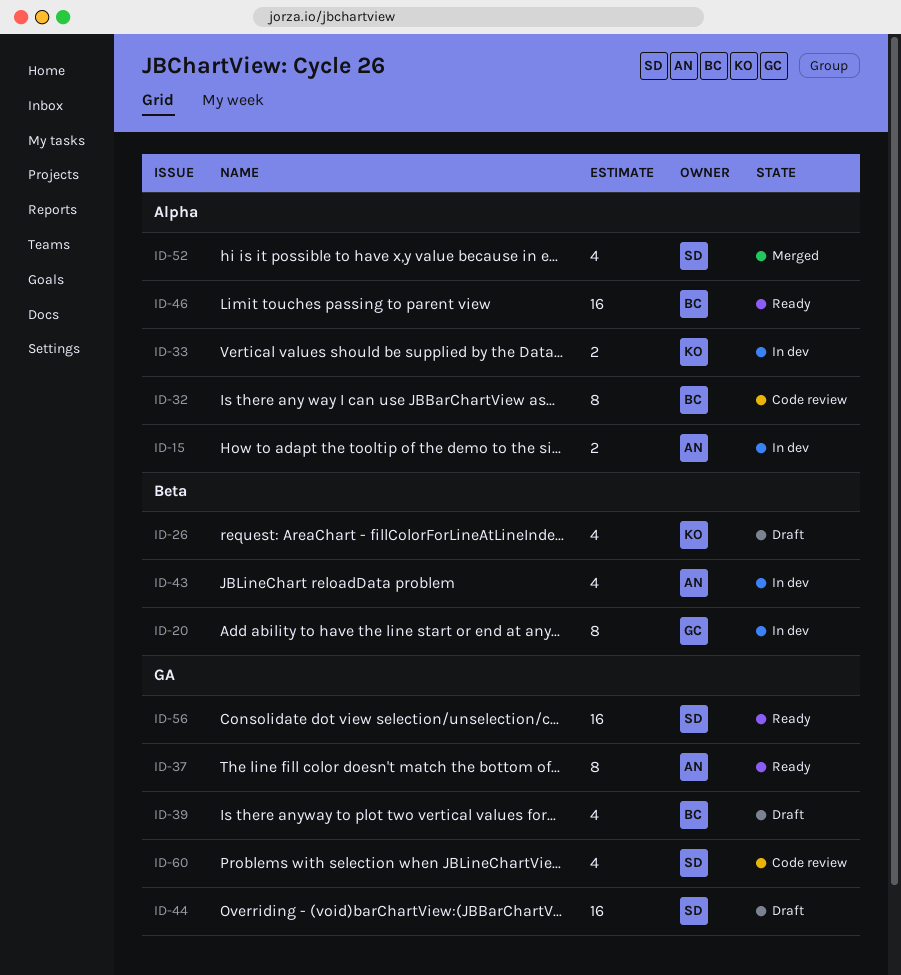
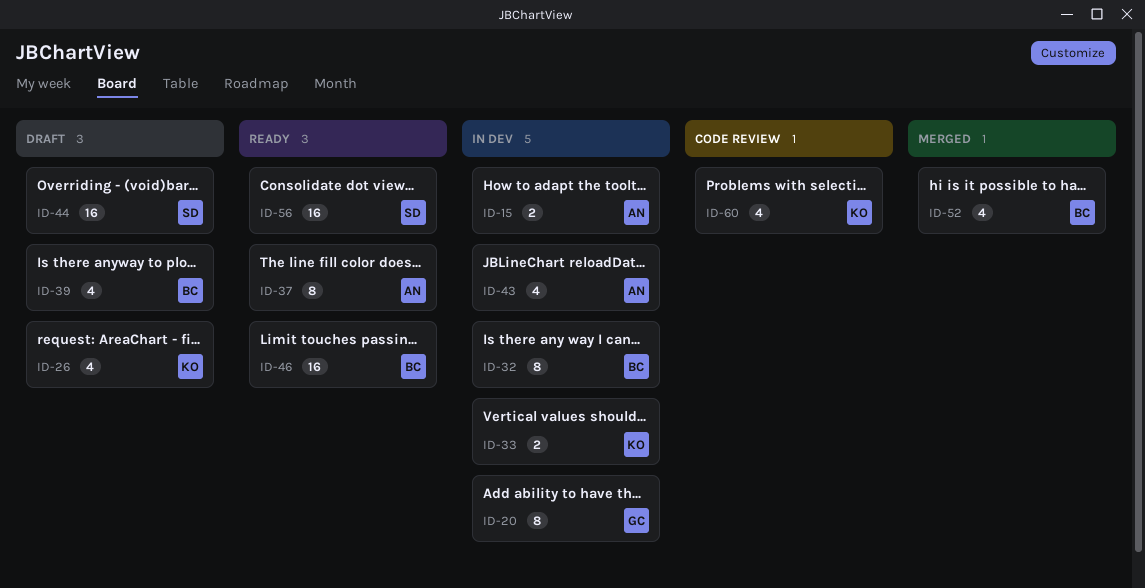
ID-32, status: Code review -> In dev
ID-52, owner: SD -> BC
ID-60, owner: SD -> KO

